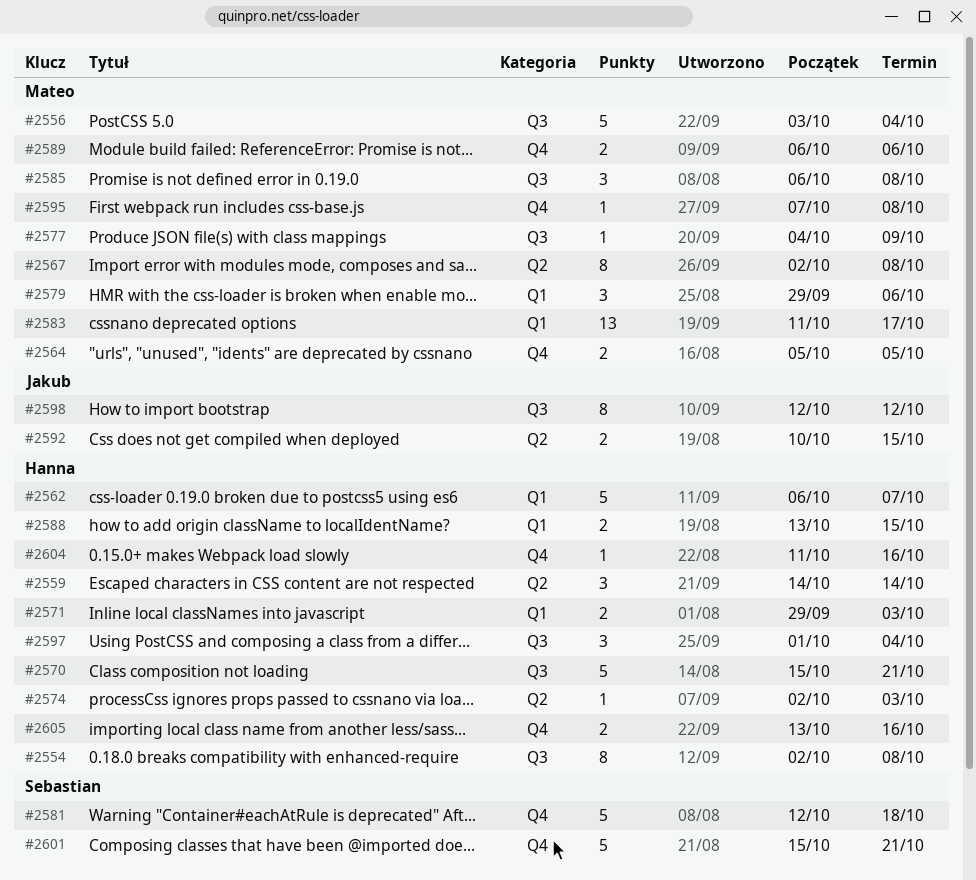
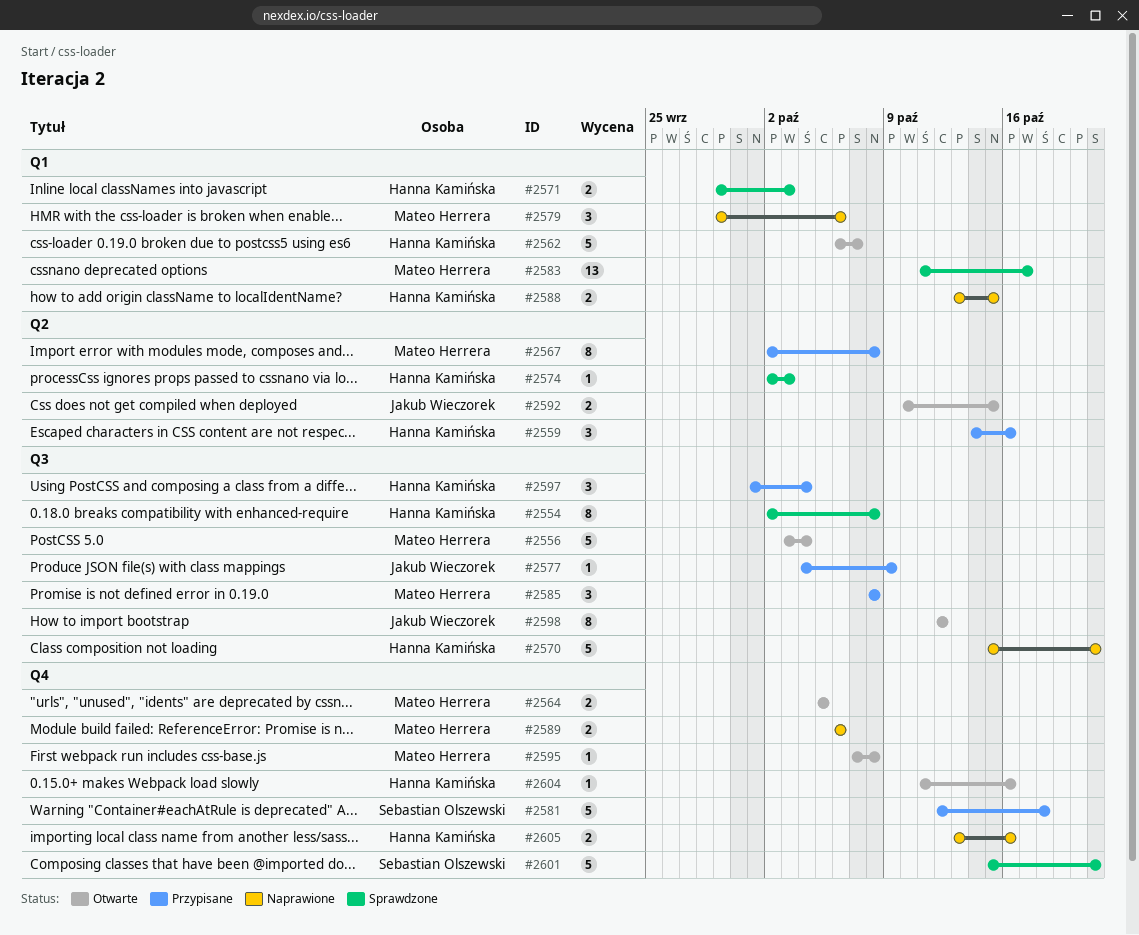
#2559, due: Oct 14 -> Oct 16
#2577, owner: Mateo Herrera -> Jakub Wieczorek
#2585, start: Oct 6 -> Oct 8

